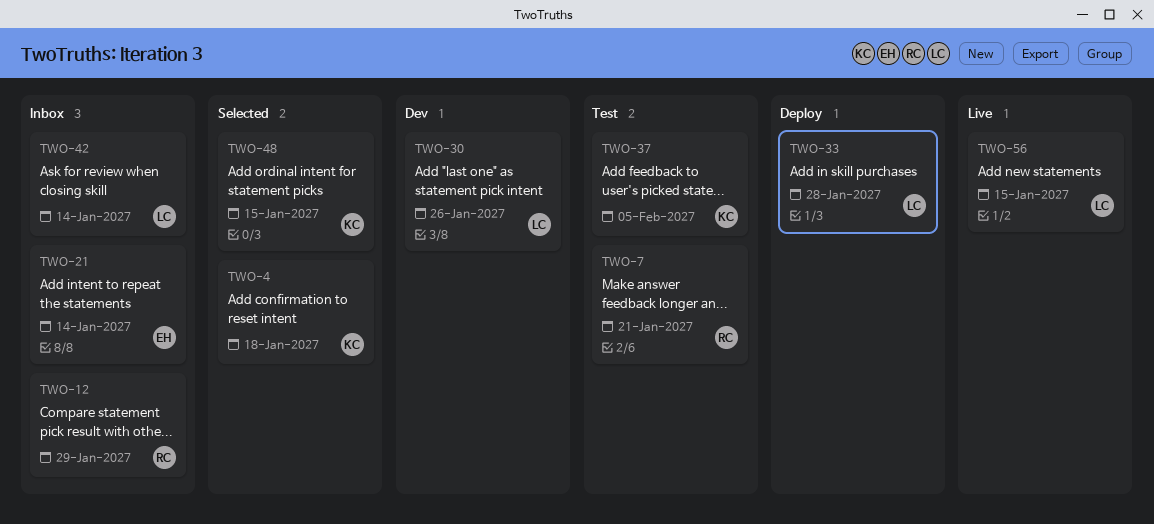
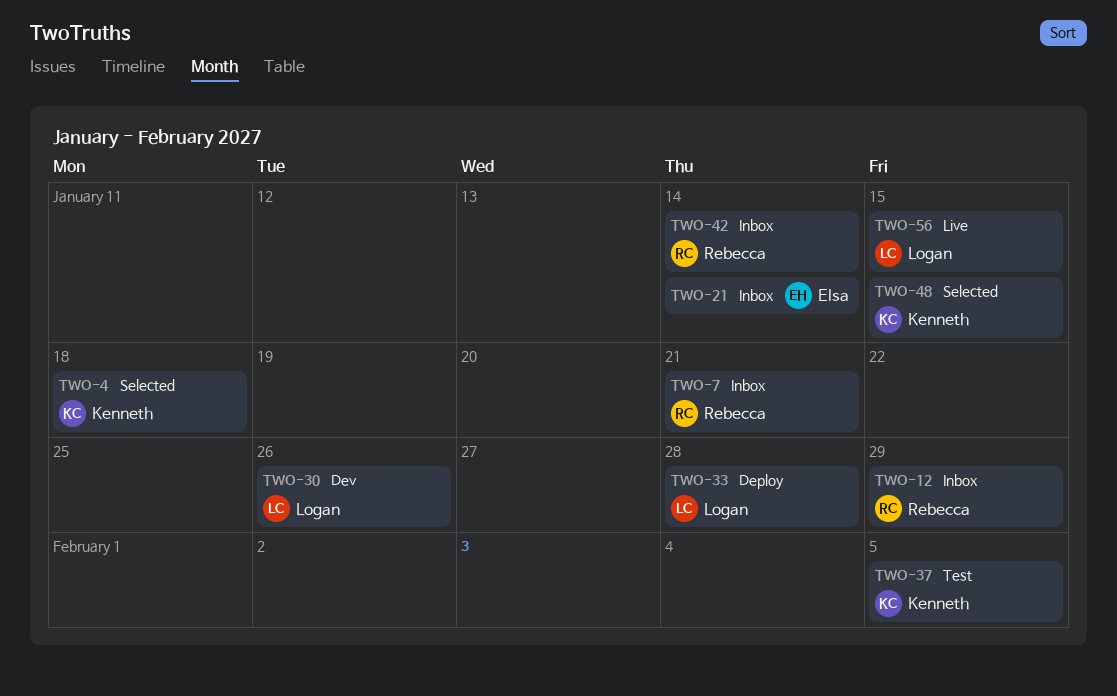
TWO-7, status: Test -> Inbox
TWO-42, owner: Logan -> Rebecca

